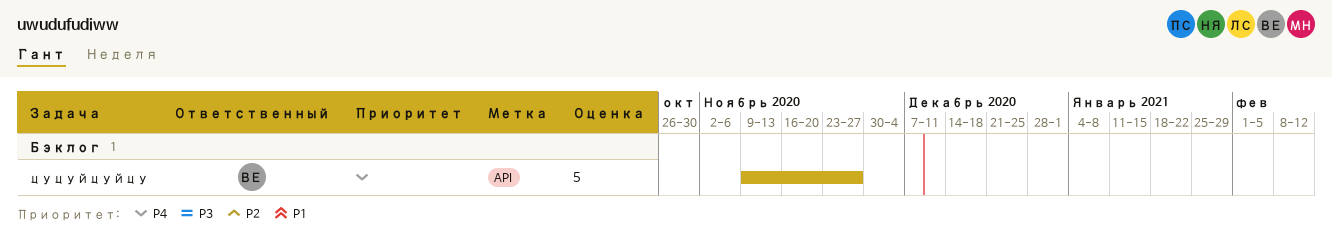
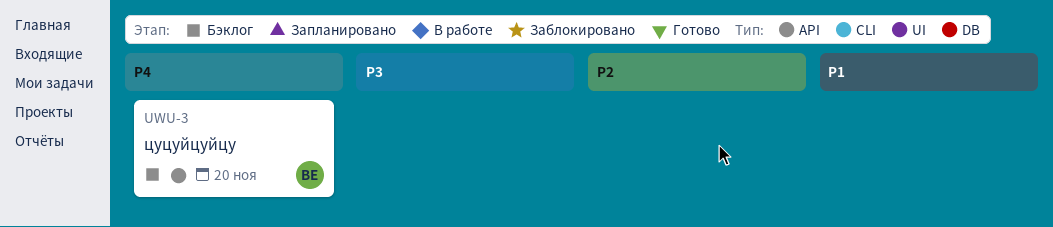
цуцуйцуйцу, due: Nov 27 -> Nov 20

